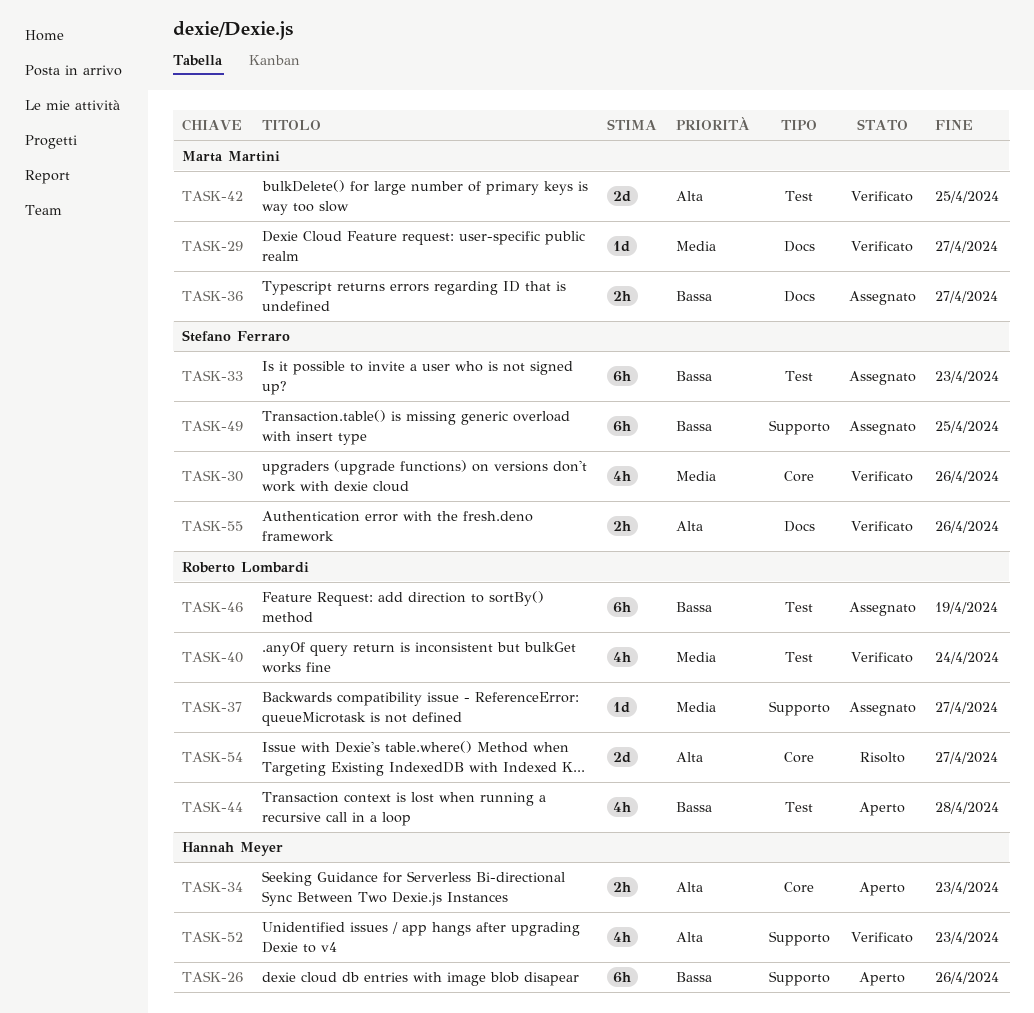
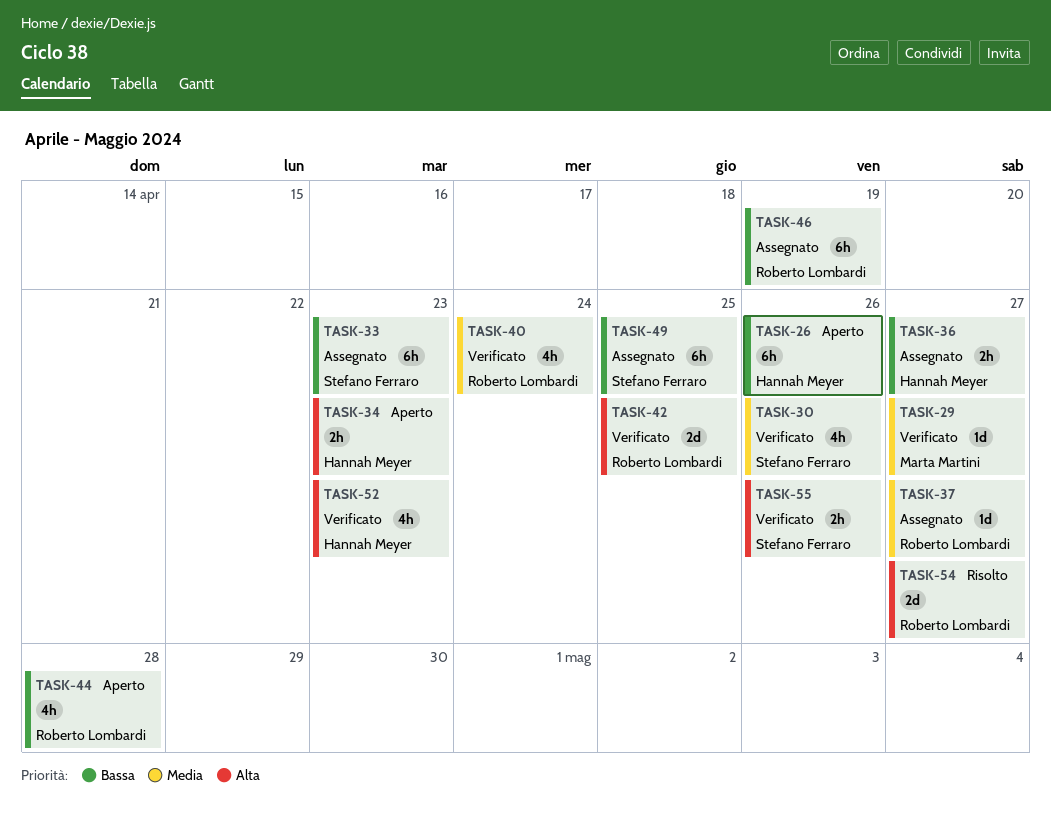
TASK-36, owner: Marta Martini -> Hannah Meyer
TASK-42, owner: Marta Martini -> Roberto Lombardi

